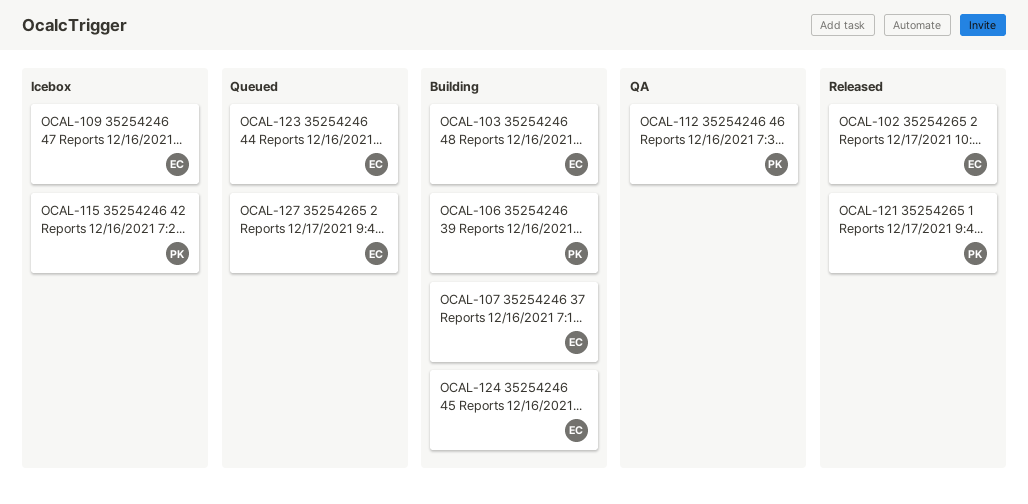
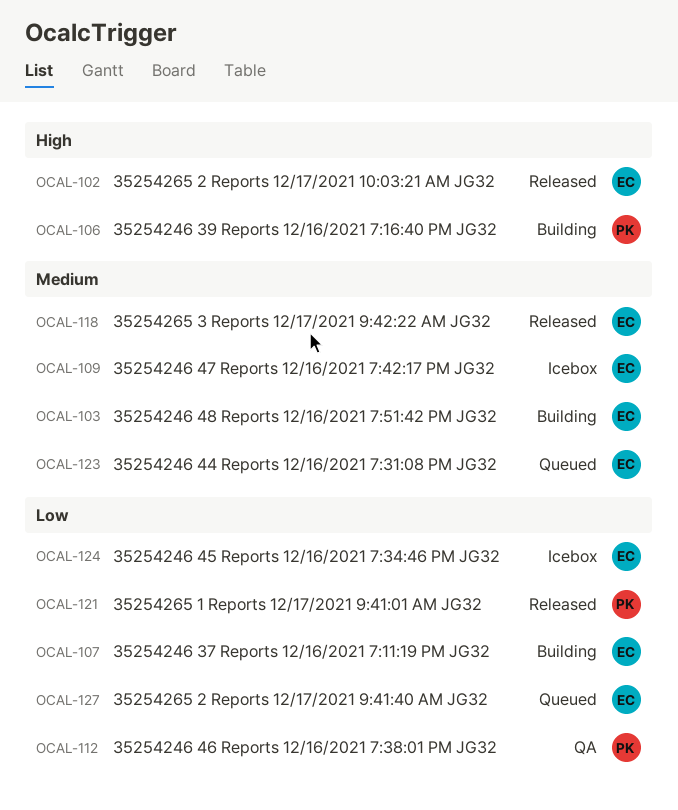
OCAL-115: present -> none
OCAL-118: none -> present
OCAL-124, status: Building -> Icebox

